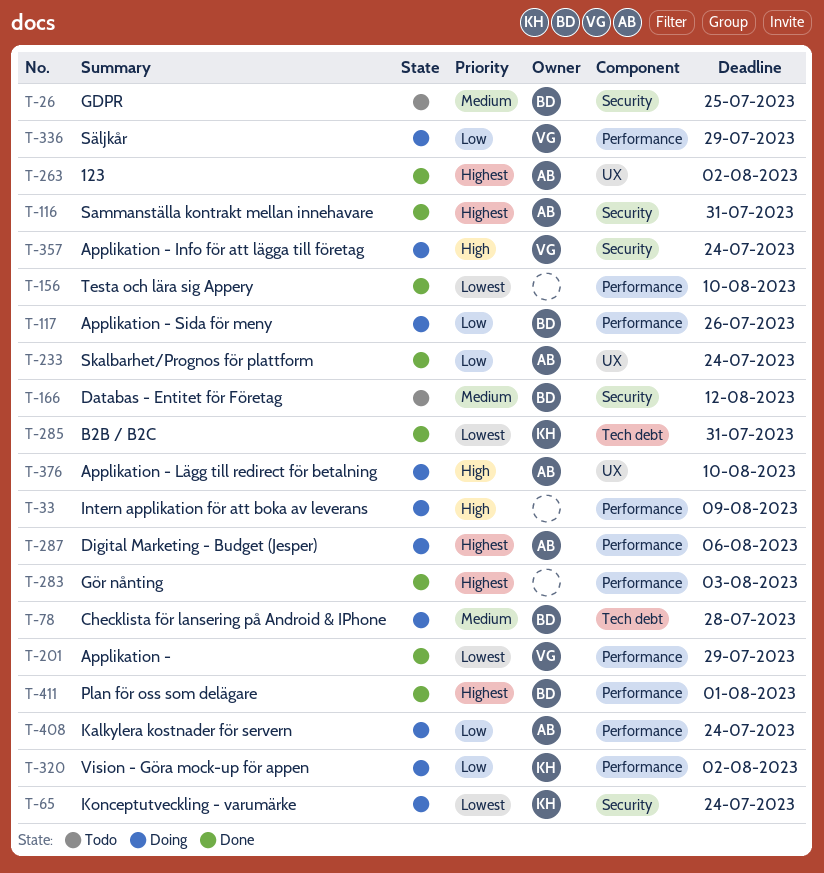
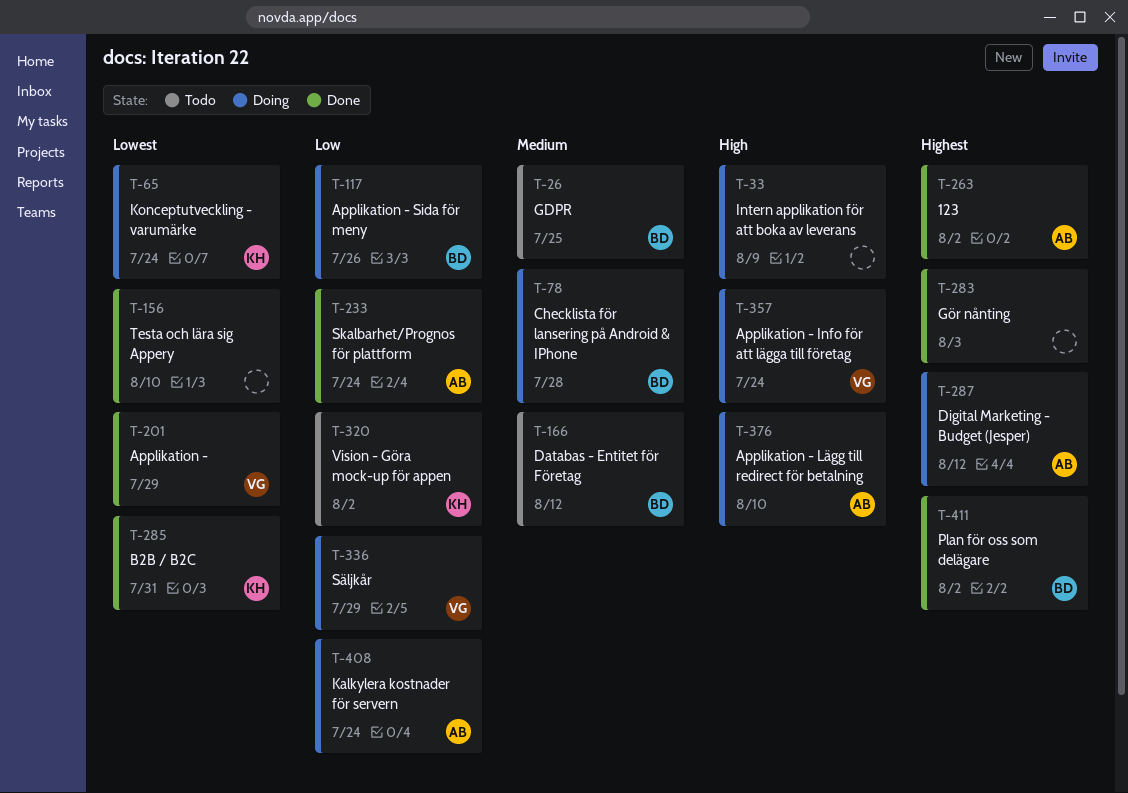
T-116: present -> none
T-287, due: Aug 6 -> Aug 12
T-320, status: Doing -> Todo
T-411, due: Aug 1 -> Aug 2

